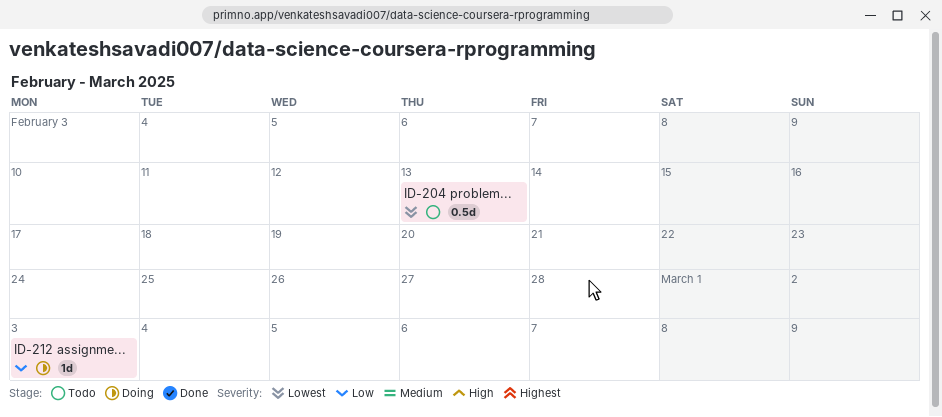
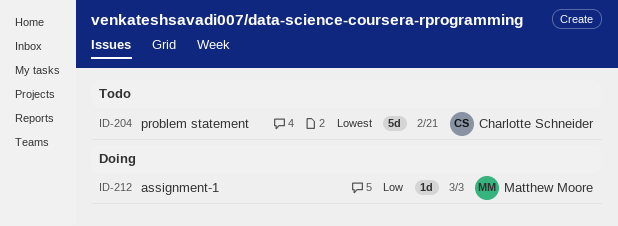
ID-204, estimate: 0.5d -> 5d
ID-204, due: Feb 13 -> Feb 21

